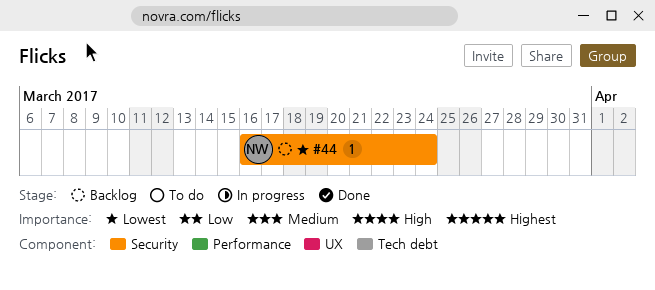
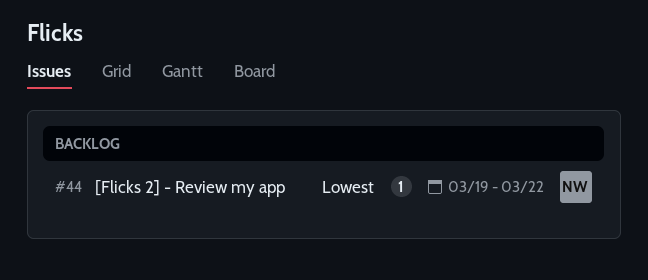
#44, start: Mar 16 -> Mar 19
#44, due: Mar 24 -> Mar 22

